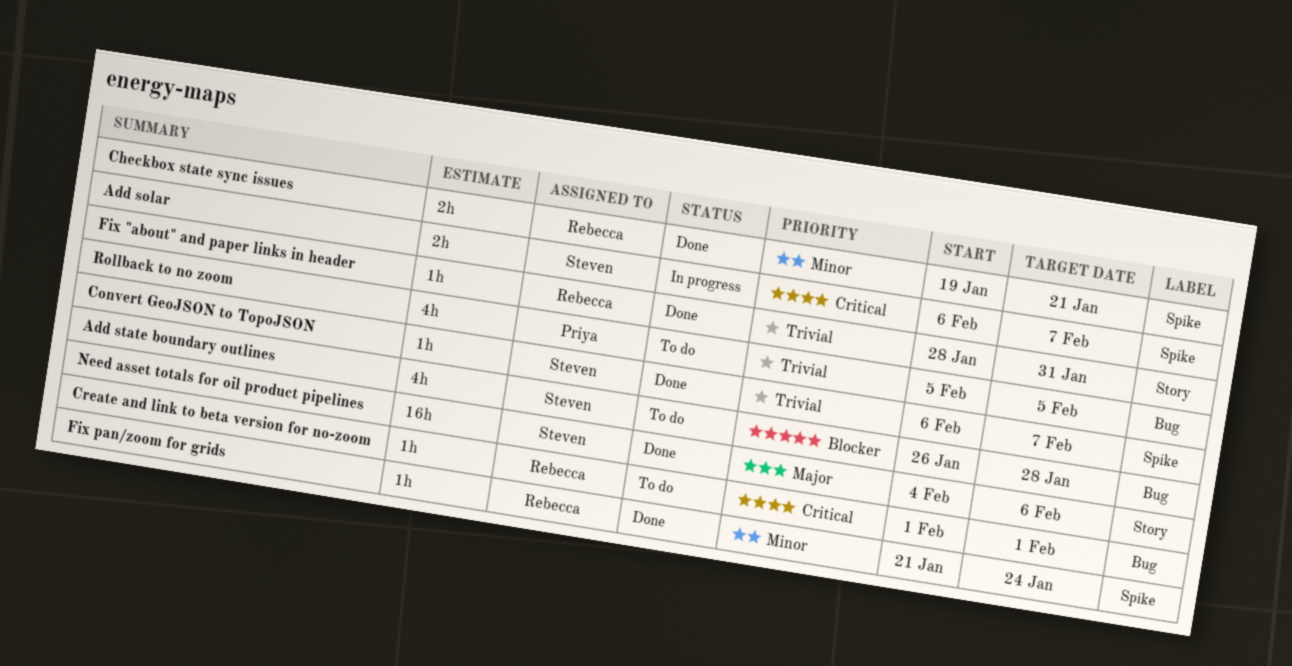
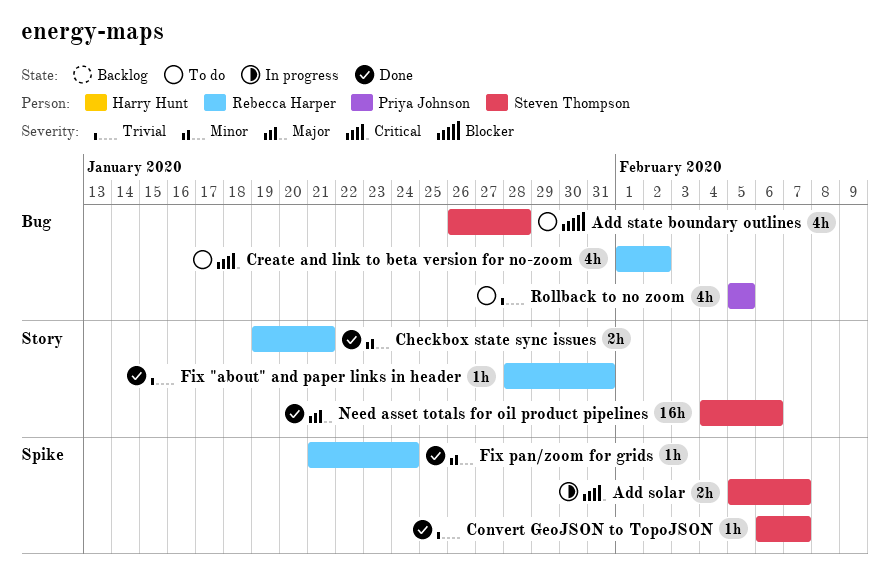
Add solar, start: Feb 6 -> Feb 5
Checkbox state sync issues, label: Spike -> Story
Create and link to beta version for no-zoom, estimate: 1h -> 4h
Create and link to beta version for no-zoom, due: Feb 1 -> Feb 2

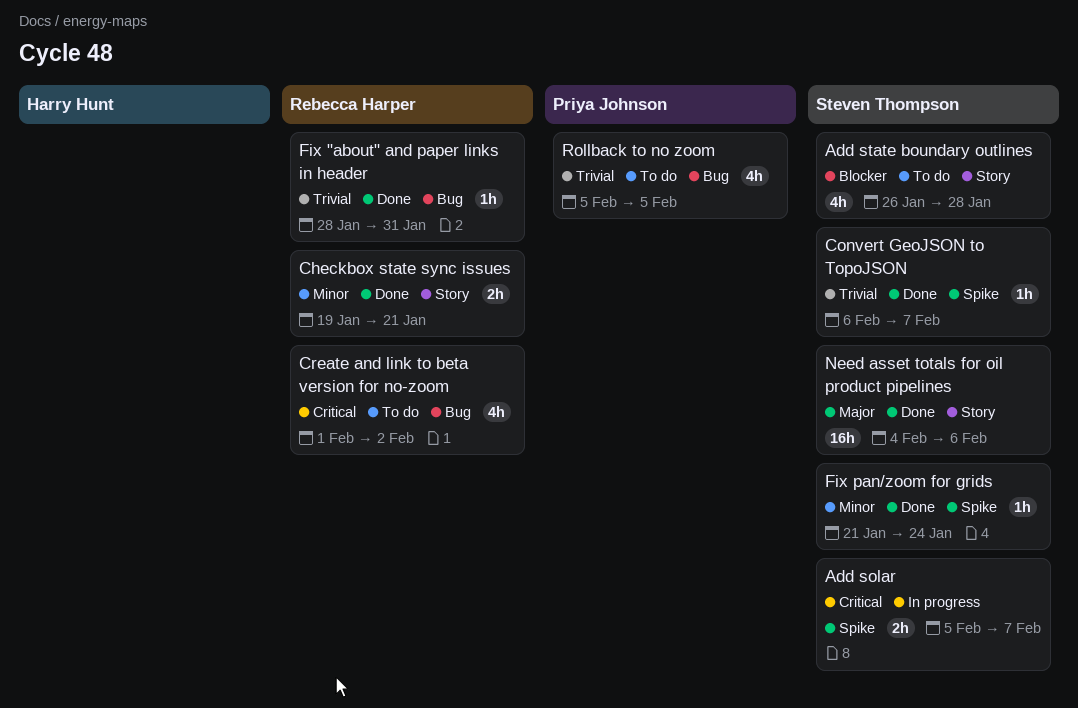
Add state boundary outlines, label: Bug -> Story
Fix "about" and paper links in header, label: Story -> Bug
Fix pan/zoom for grids, owner: Rebecca Harper -> Steven Thompson

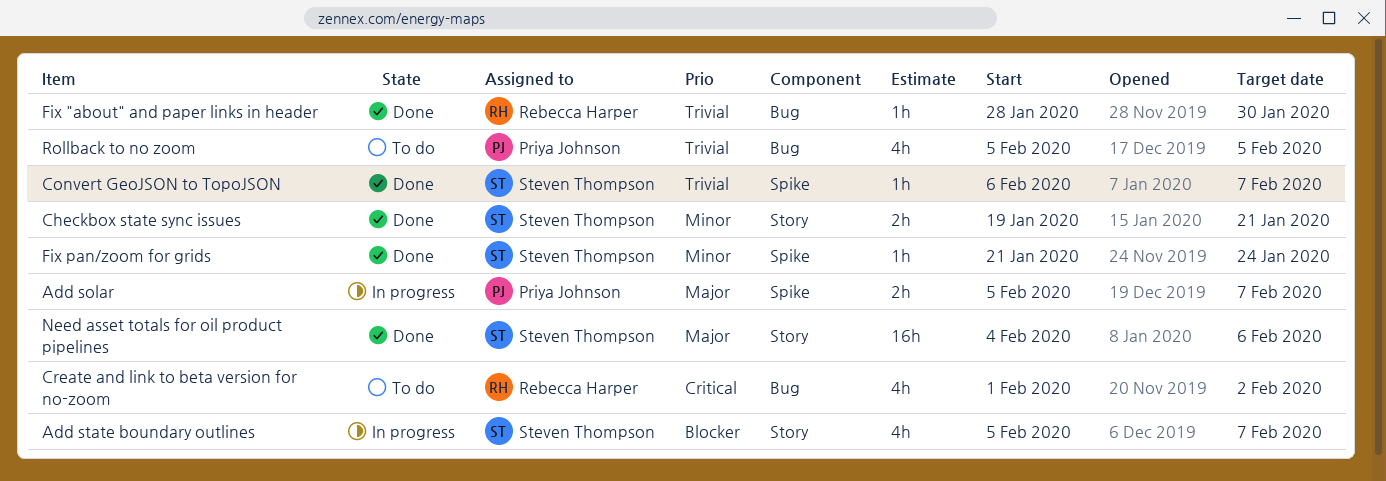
Add solar, owner: Steven Thompson -> Priya Johnson
Add solar, priority: Critical -> Major
Add state boundary outlines, status: To do -> In progress
Add state boundary outlines, start: Jan 26 -> Feb 5
Add state boundary outlines, due: Jan 28 -> Feb 7
Checkbox state sync issues, owner: Rebecca Harper -> Steven Thompson
Fix "about" and paper links in header, due: Jan 31 -> Jan 30

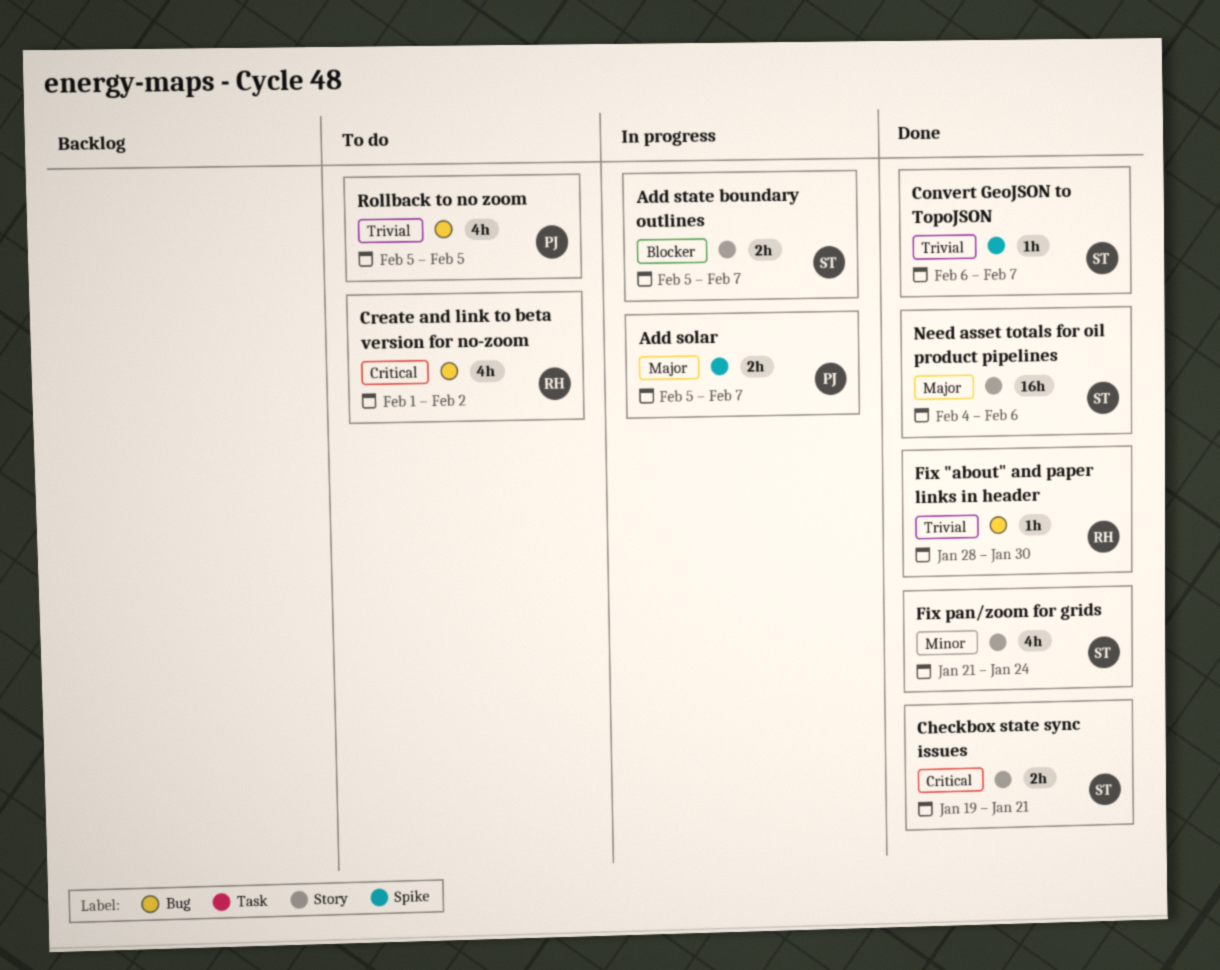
Add state boundary outlines, estimate: 4h -> 2h
Checkbox state sync issues, priority: Minor -> Critical
Fix pan/zoom for grids, label: Spike -> Story
Fix pan/zoom for grids, estimate: 1h -> 4h

